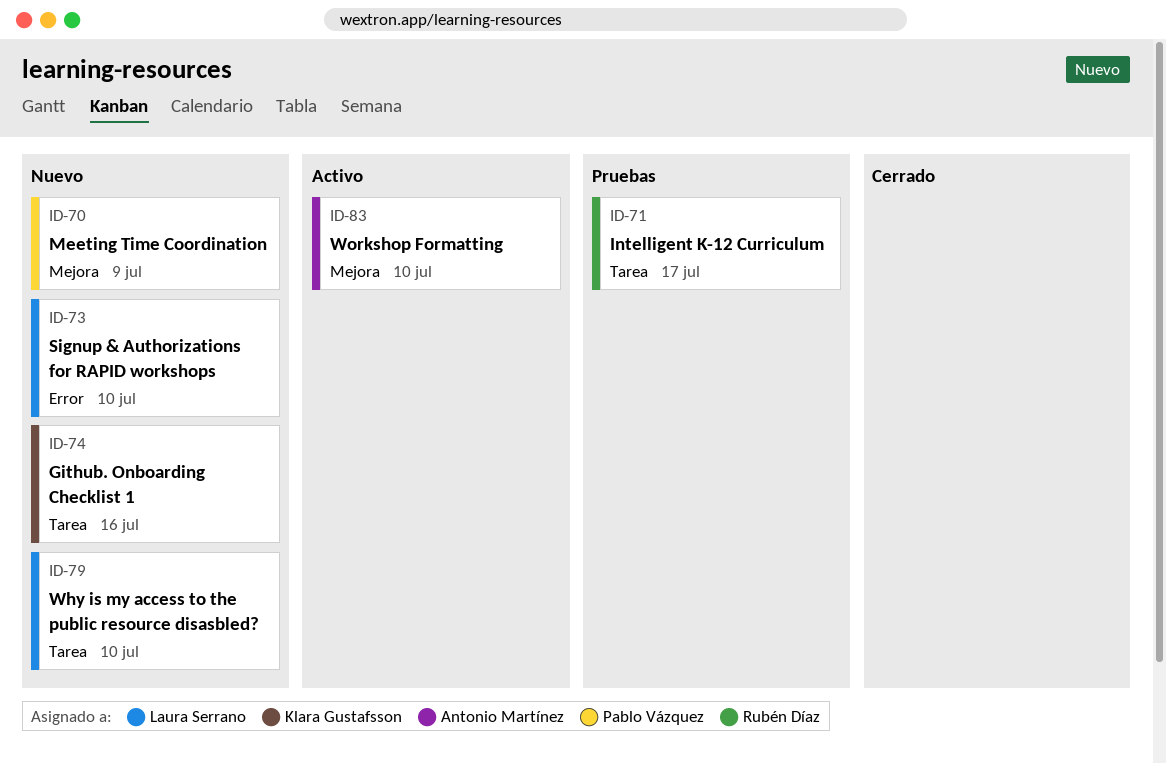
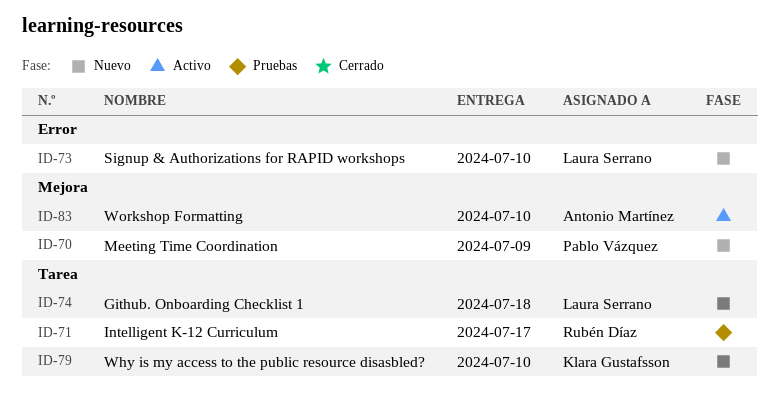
ID-74, owner: Klara Gustafsson -> Laura Serrano
ID-74, due: Jul 16 -> Jul 18
ID-79, owner: Laura Serrano -> Klara Gustafsson

